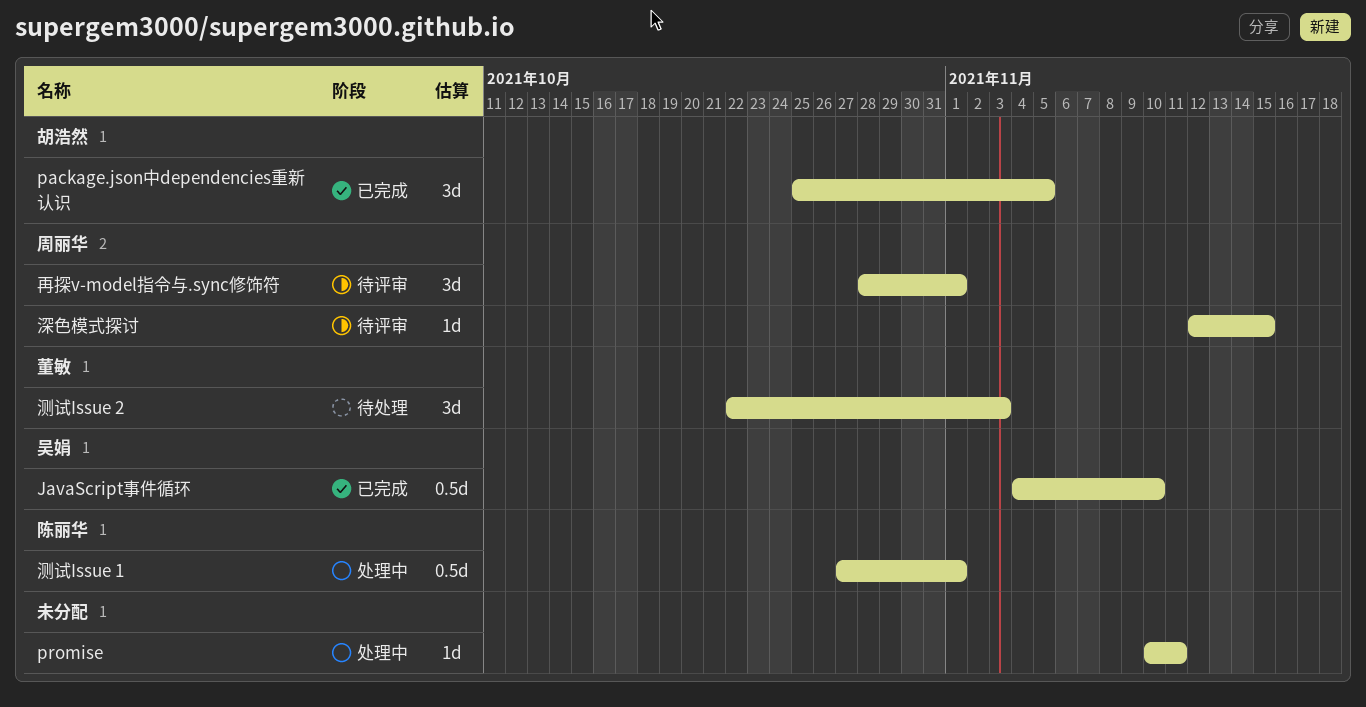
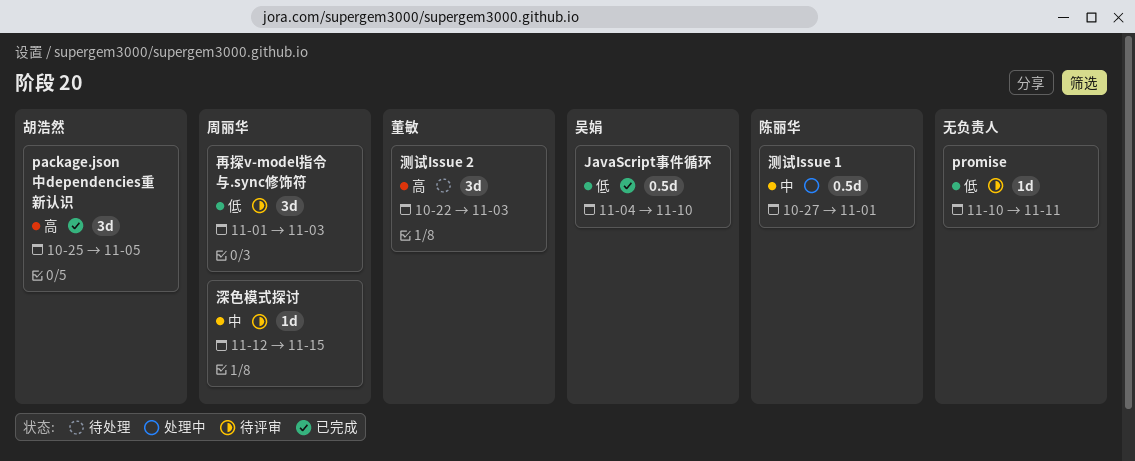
promise, status: 处理中 -> 待评审
再探v-model指令与.sync修饰符, start: Oct 28 -> Nov 1
再探v-model指令与.sync修饰符, due: Nov 1 -> Nov 3

